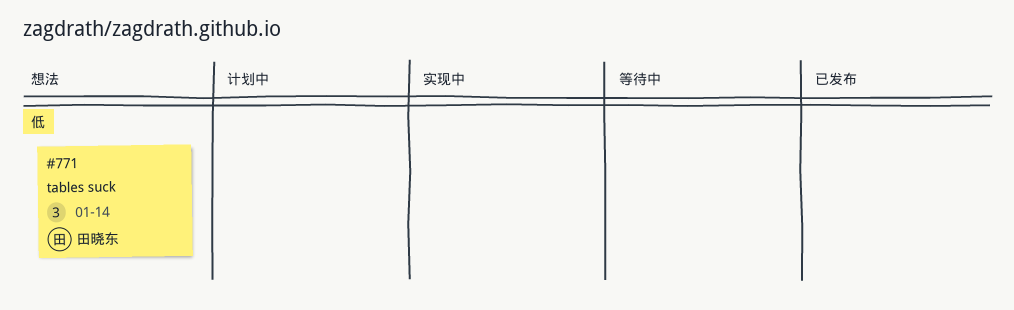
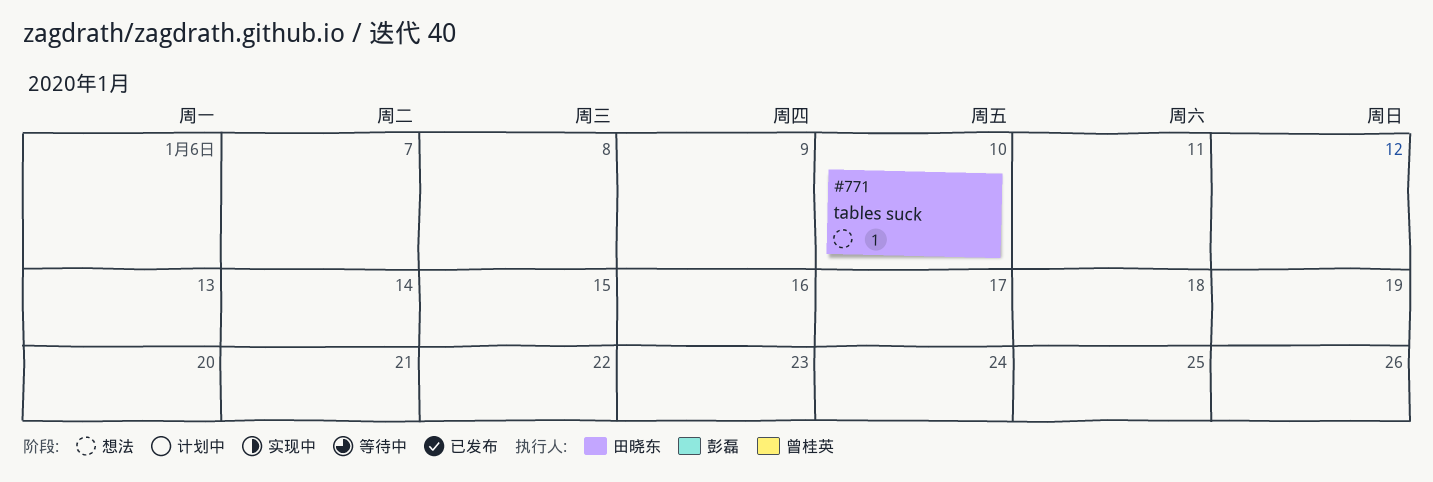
#771, estimate: 3 -> 1
#771, due: Jan 14 -> Jan 10

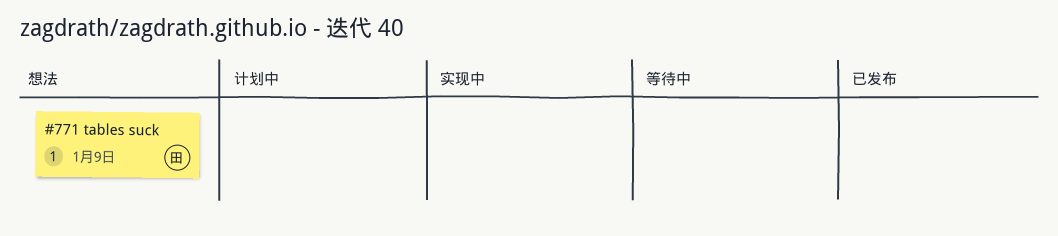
#771, due: Jan 10 -> Jan 9

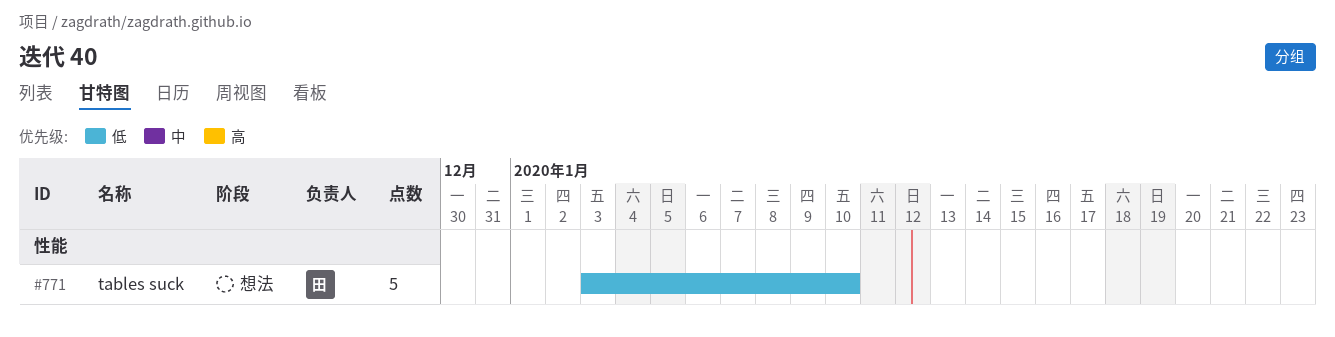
#771, estimate: 1 -> 5
#771, due: Jan 9 -> Jan 10

